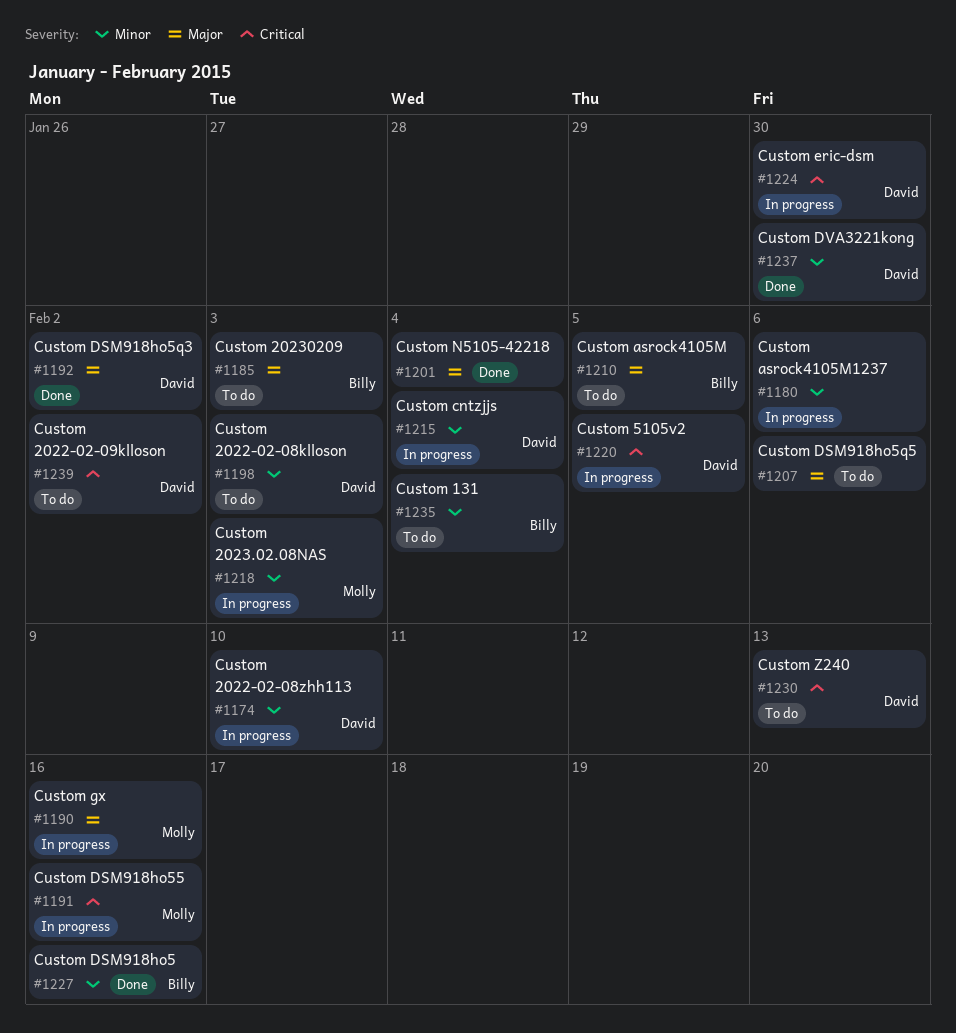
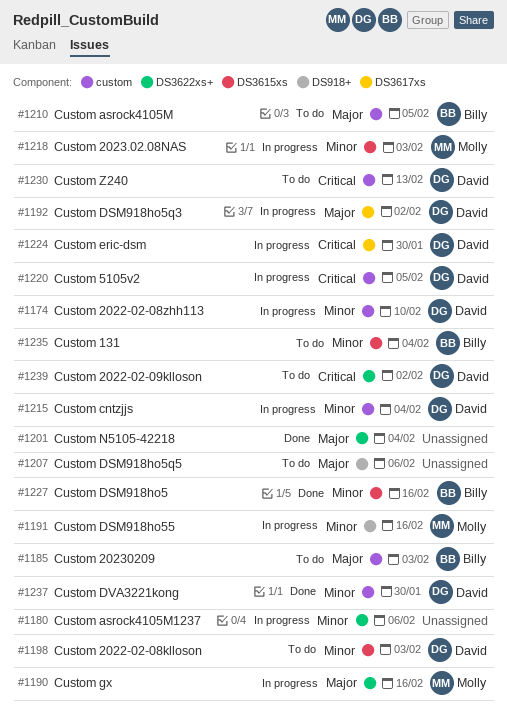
#1191, priority: Critical -> Minor
#1192, status: Done -> In progress

